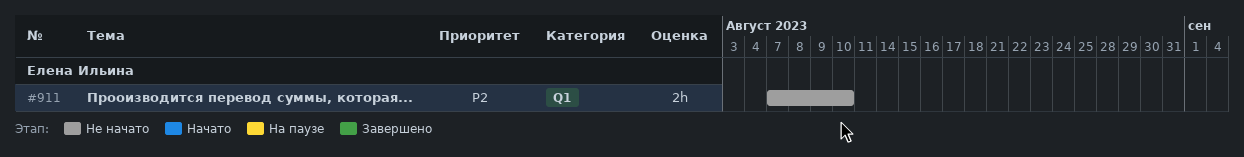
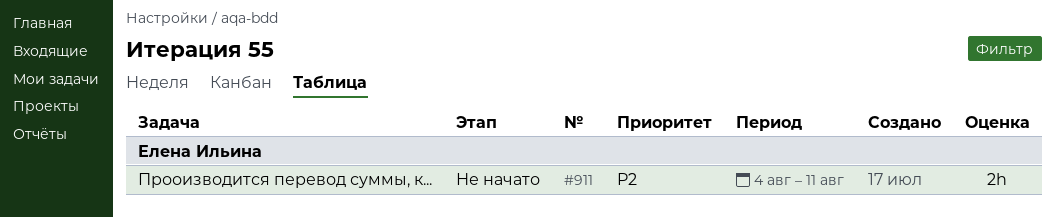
#911, start: Aug 7 -> Aug 4
#911, due: Aug 10 -> Aug 11

